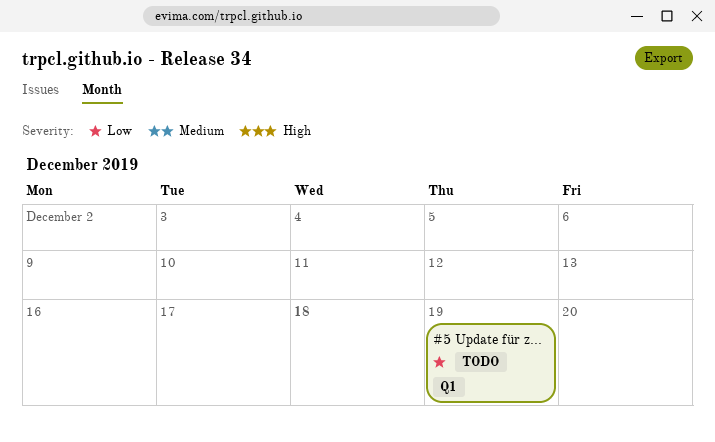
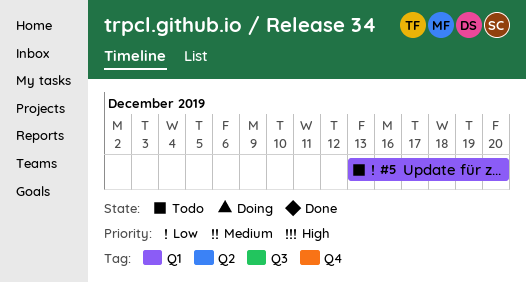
#5, due: Dec 19 -> Dec 20

